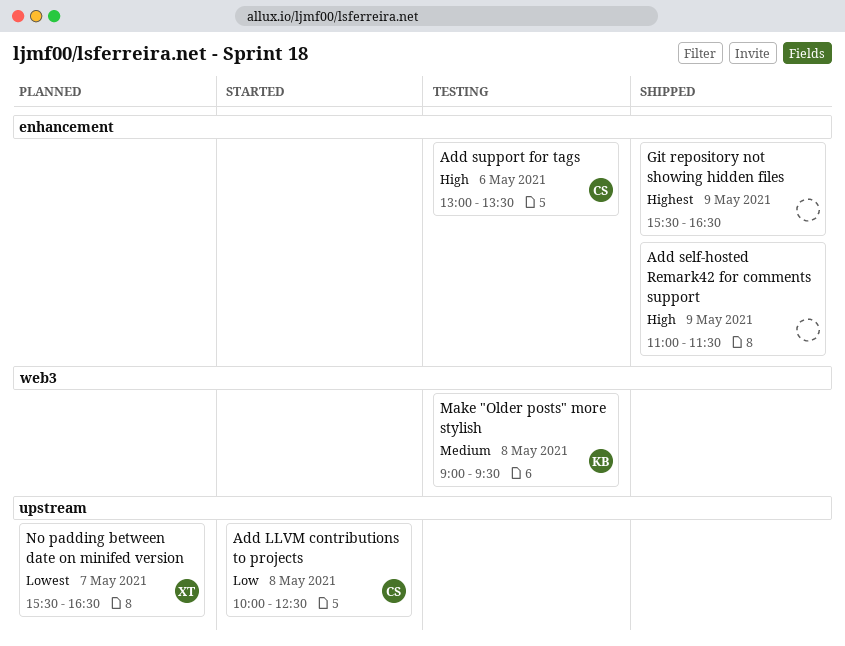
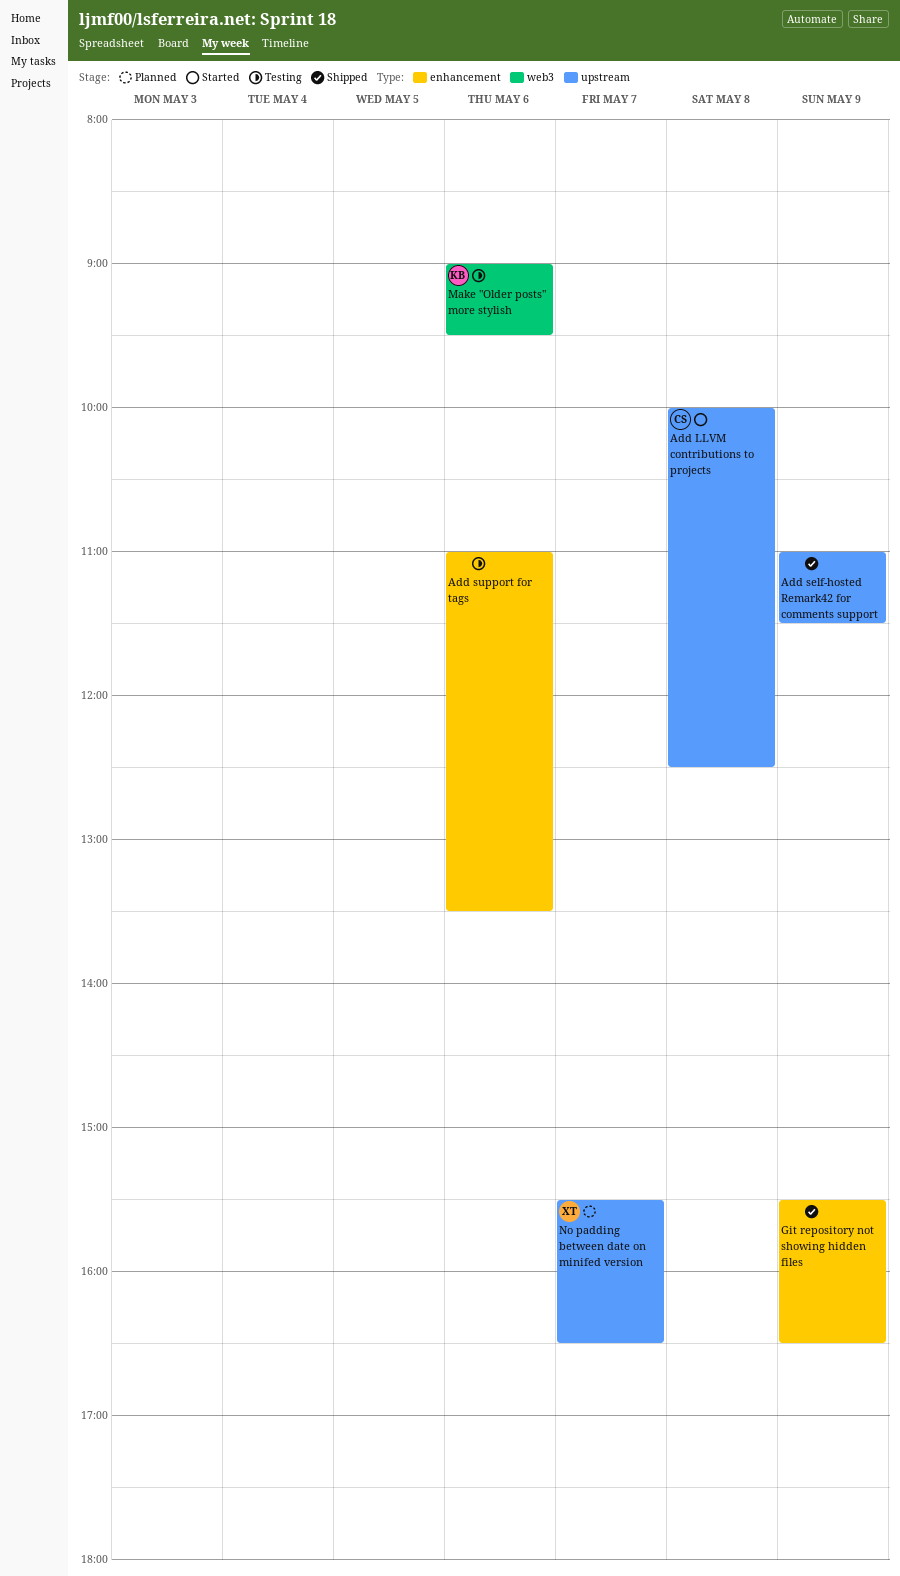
Add self-hosted Remark42 for comments support, label: enhancement -> upstream
Add support for tags, owner: CS -> none
Add support for tags, begins: 13:00 -> 11:00
Make "Older posts" more stylish, day: May 8 -> May 6

